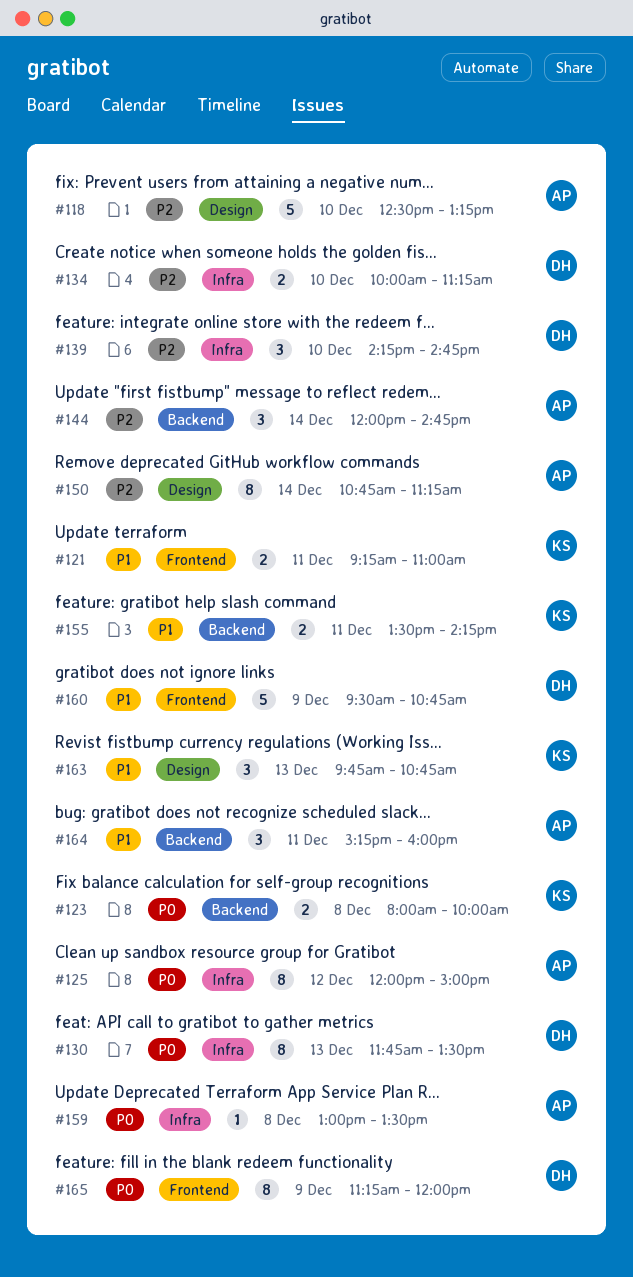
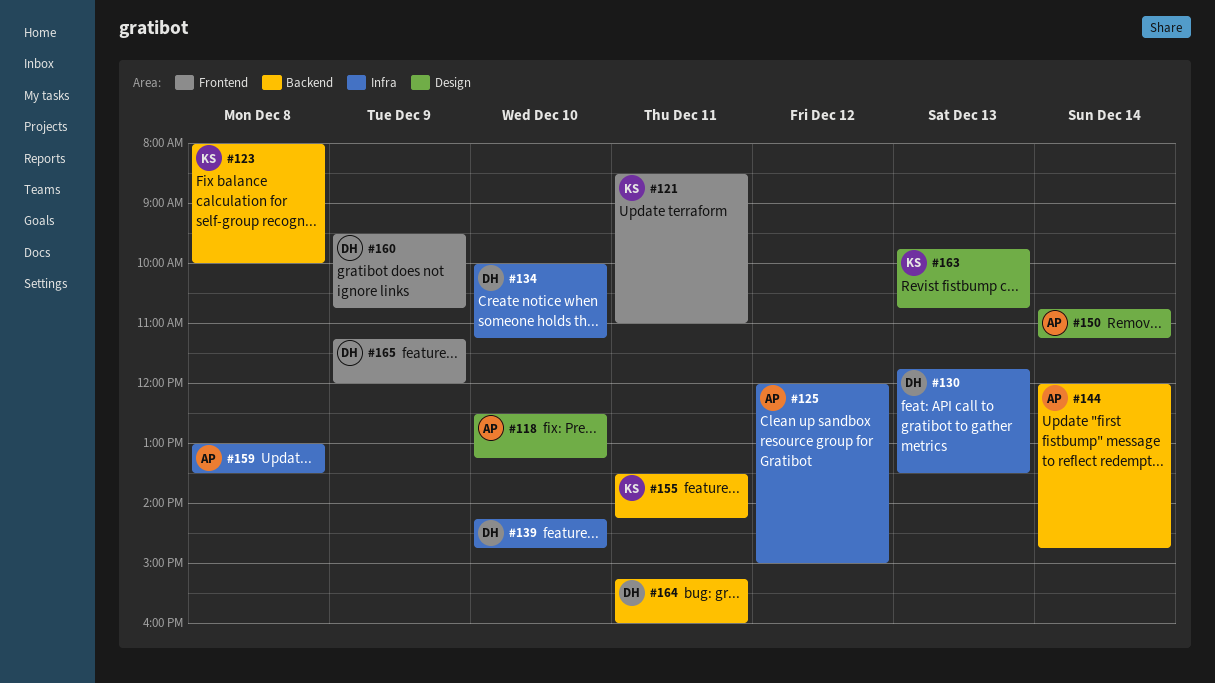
#121, begins: 09:15 -> 08:30
#164, owner: AP -> DH

